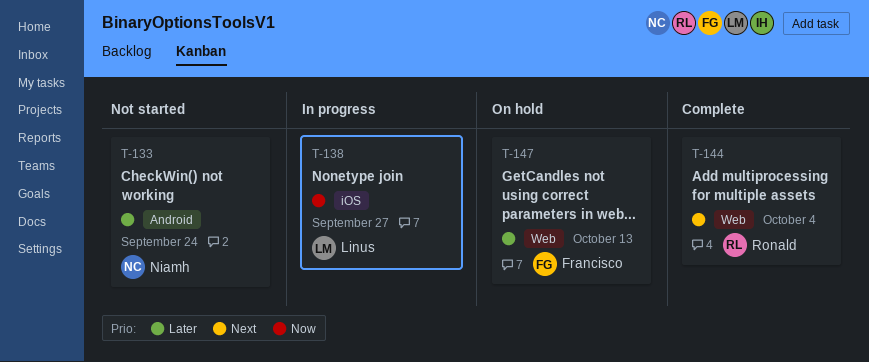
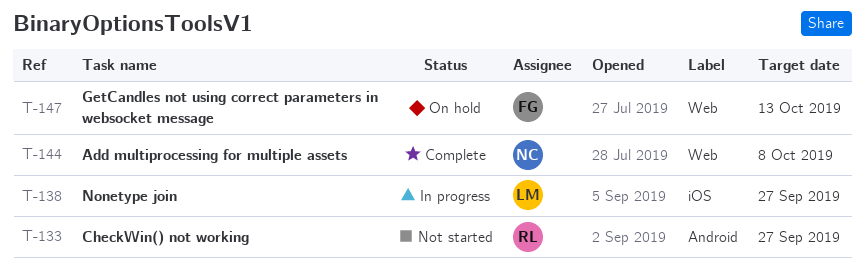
T-133, owner: Niamh -> Ronald
T-133, due: Sep 24 -> Sep 27
T-144, owner: Ronald -> Niamh
T-144, due: Oct 4 -> Oct 8

